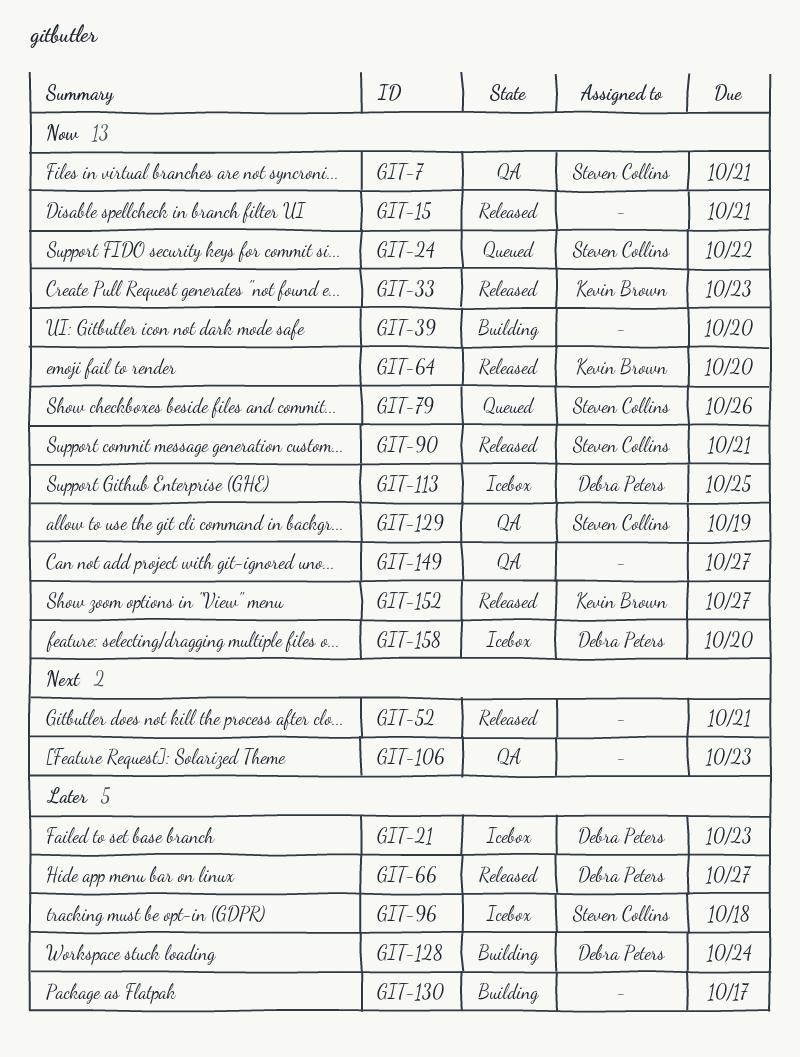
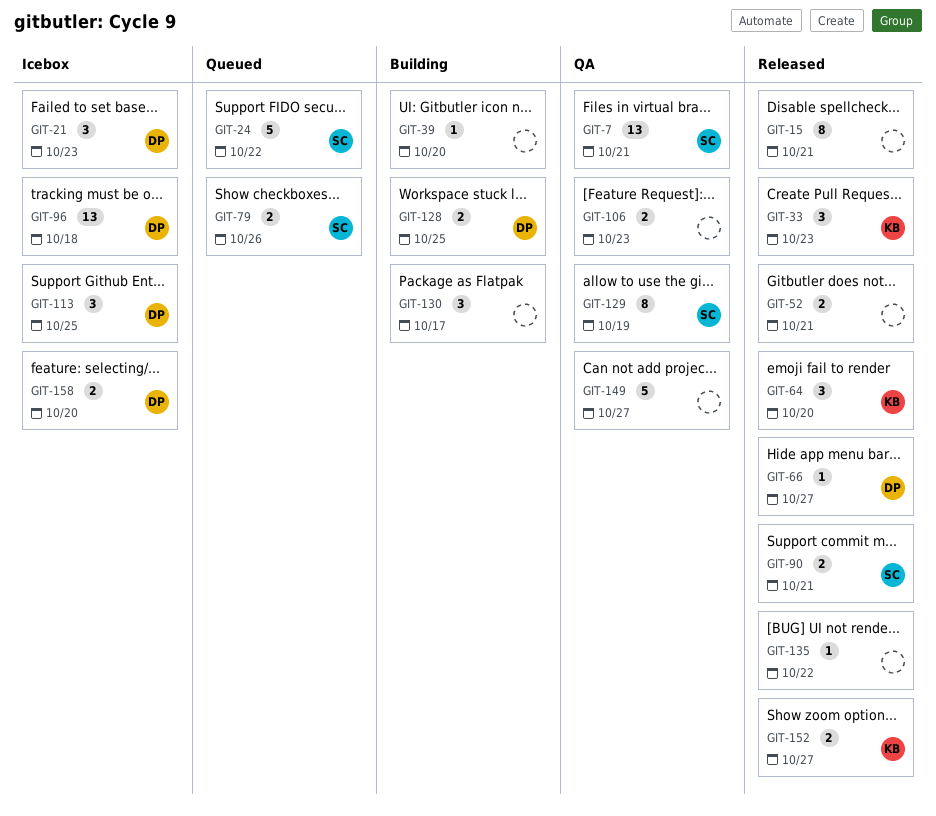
GIT-96, owner: Steven Collins -> Debra Peters
GIT-128, due: Oct 24 -> Oct 25
GIT-135: none -> present

